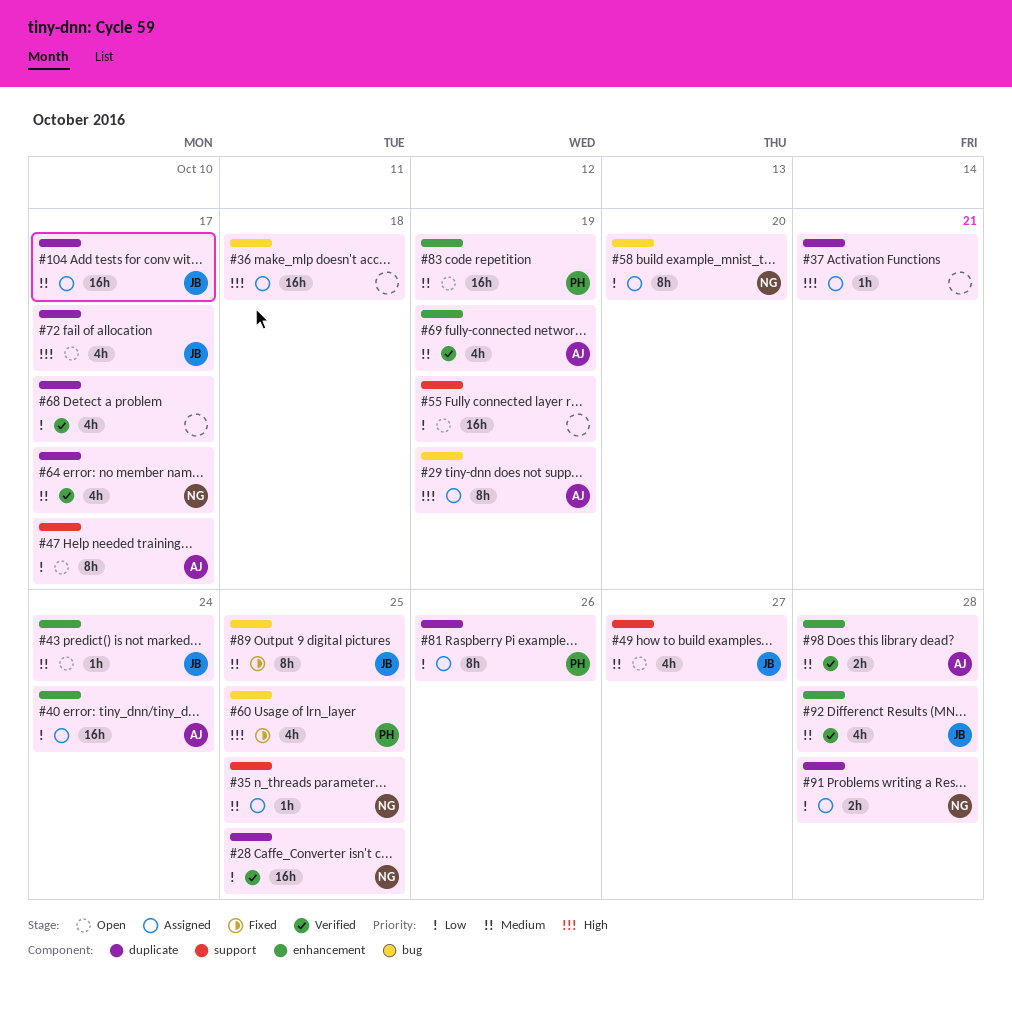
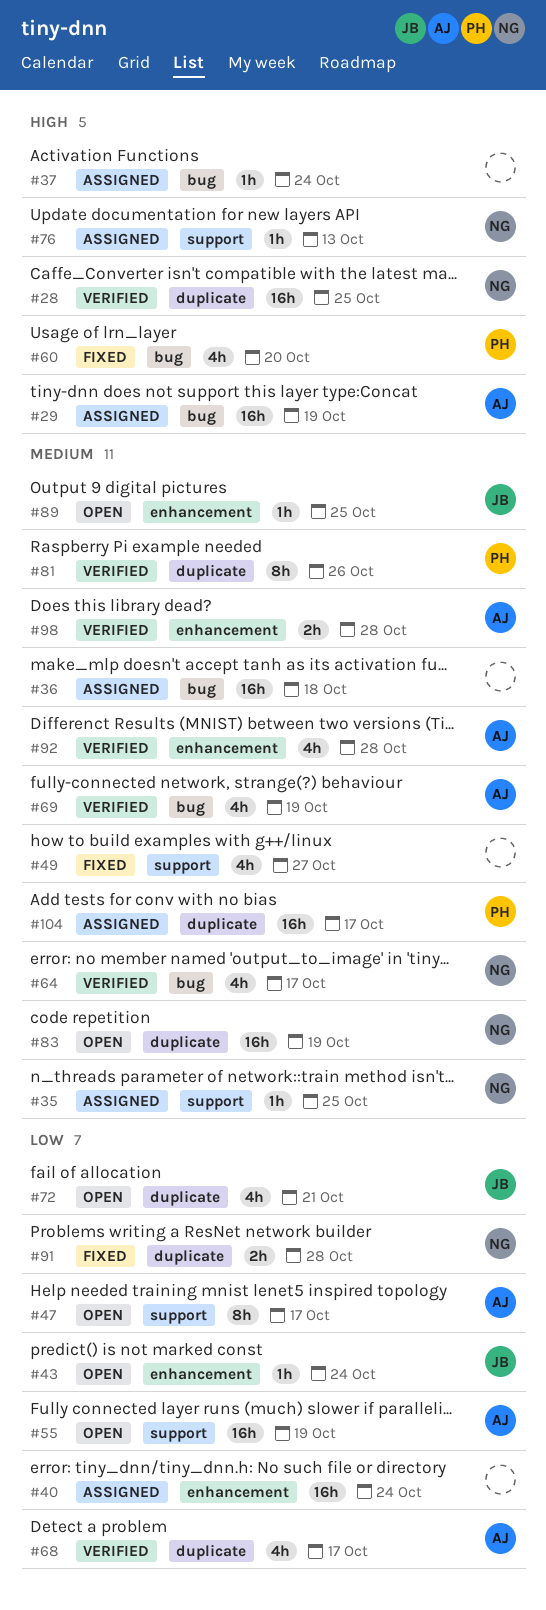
#28, priority: Low -> High
#29, estimate: 8h -> 16h
#36, priority: High -> Medium
#37, label: duplicate -> bug
#37, due: Oct 21 -> Oct 24
#40, owner: AJ -> none
#43, priority: Medium -> Low
#49, status: Open -> Fixed
#49, owner: JB -> none
#55, owner: none -> AJ
#58: present -> none
#60, due: Oct 25 -> Oct 20
#64, label: duplicate -> bug
#68, owner: none -> AJ
#69, label: enhancement -> bug
#72, priority: High -> Low
#72, due: Oct 17 -> Oct 21
#76: none -> present
#81, status: Assigned -> Verified
#81, priority: Low -> Medium
#83, owner: PH -> NG
#83, label: enhancement -> duplicate
#89, status: Fixed -> Open
#89, label: bug -> enhancement
#89, estimate: 8h -> 1h
#91, status: Assigned -> Fixed
#92, owner: JB -> AJ
#104, owner: JB -> PH

